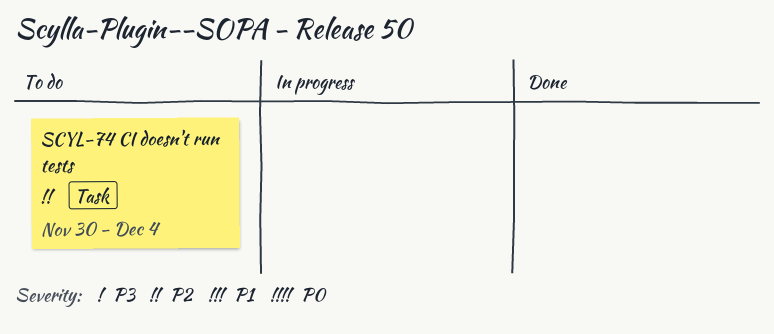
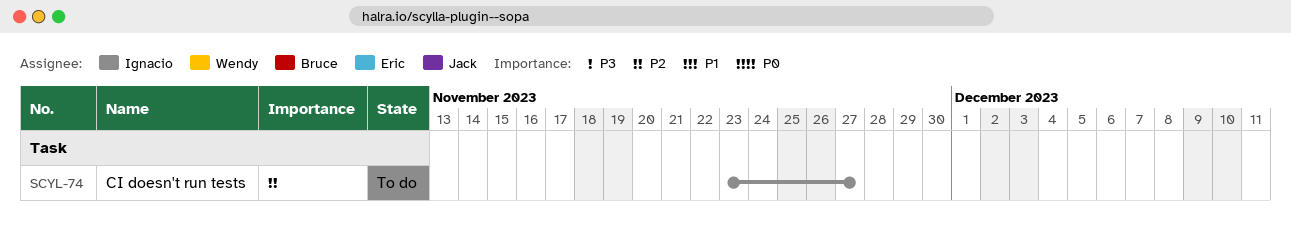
SCYL-74, start: Nov 30 -> Nov 23
SCYL-74, due: Dec 4 -> Nov 27

